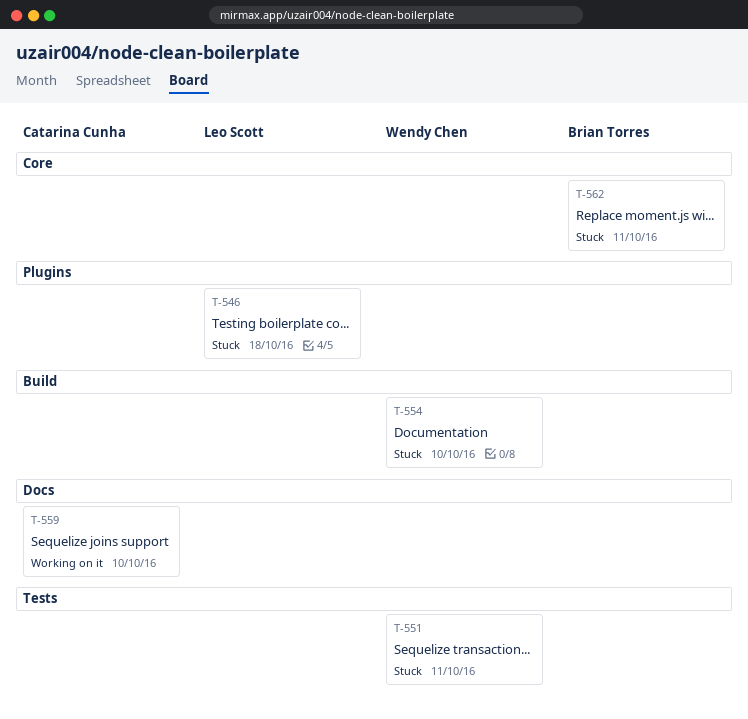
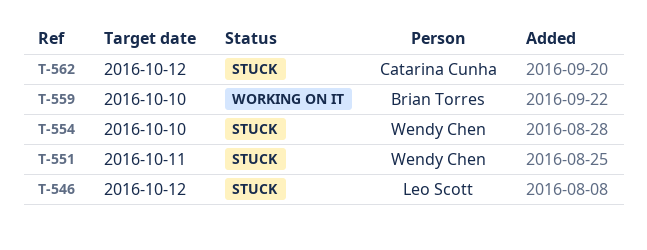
T-546, due: Oct 18 -> Oct 12
T-559, owner: Catarina Cunha -> Brian Torres
T-562, owner: Brian Torres -> Catarina Cunha
T-562, due: Oct 11 -> Oct 12

